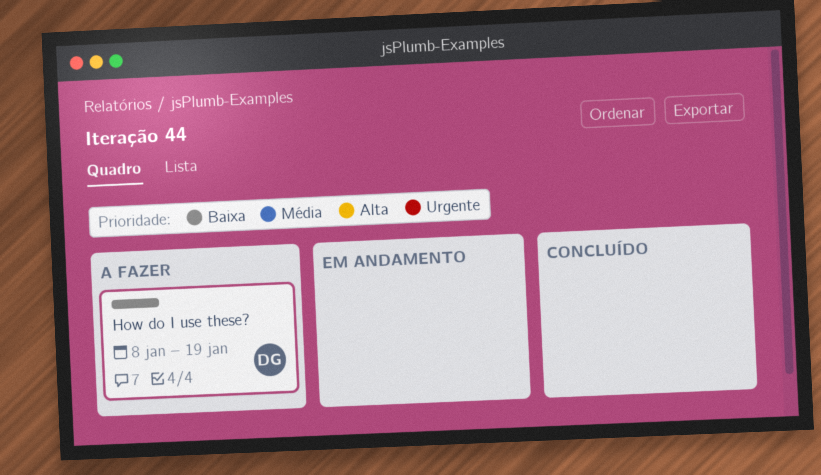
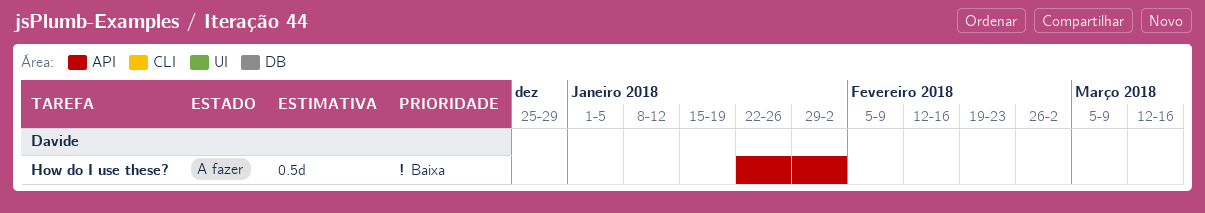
How do I use these?, start: Jan 8 -> Jan 22
How do I use these?, due: Jan 19 -> Feb 2

